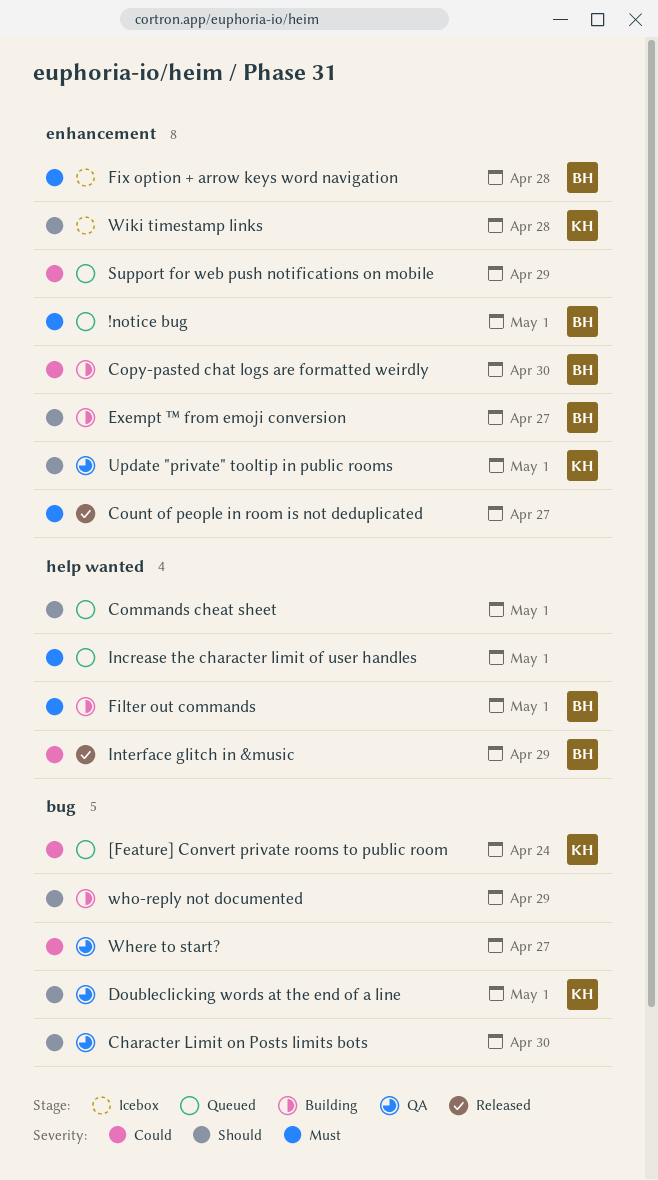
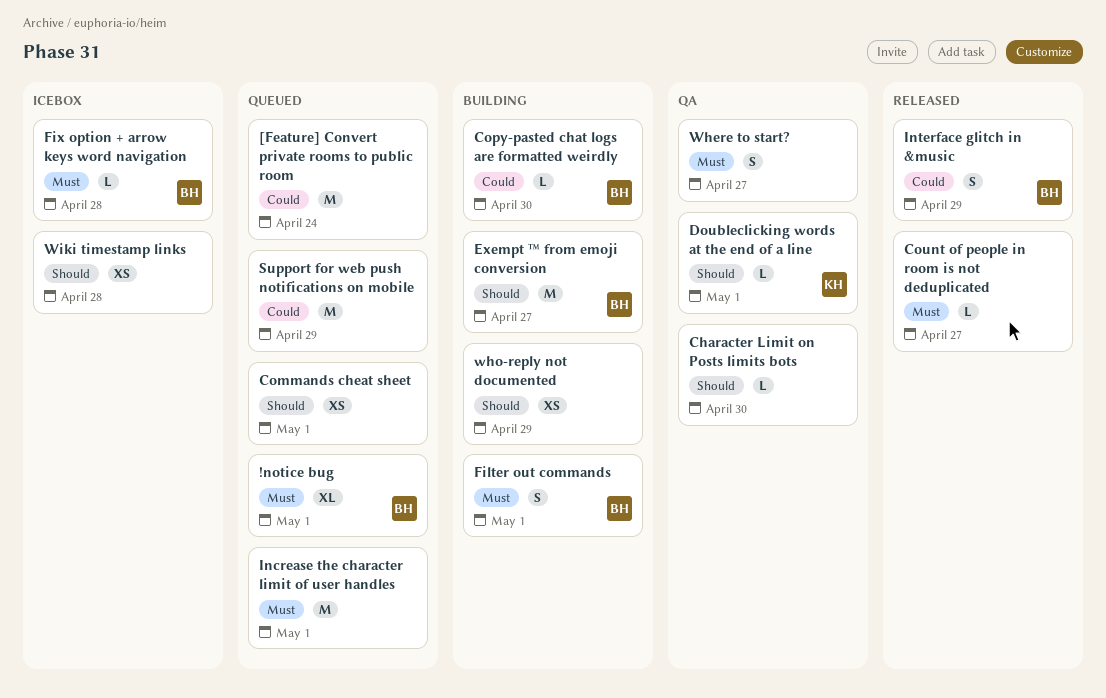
[Feature] Convert private rooms to public room, owner: KH -> none
Update "private" tooltip in public rooms: present -> none
Where to start?, priority: Could -> Must
Wiki timestamp links, owner: KH -> none

